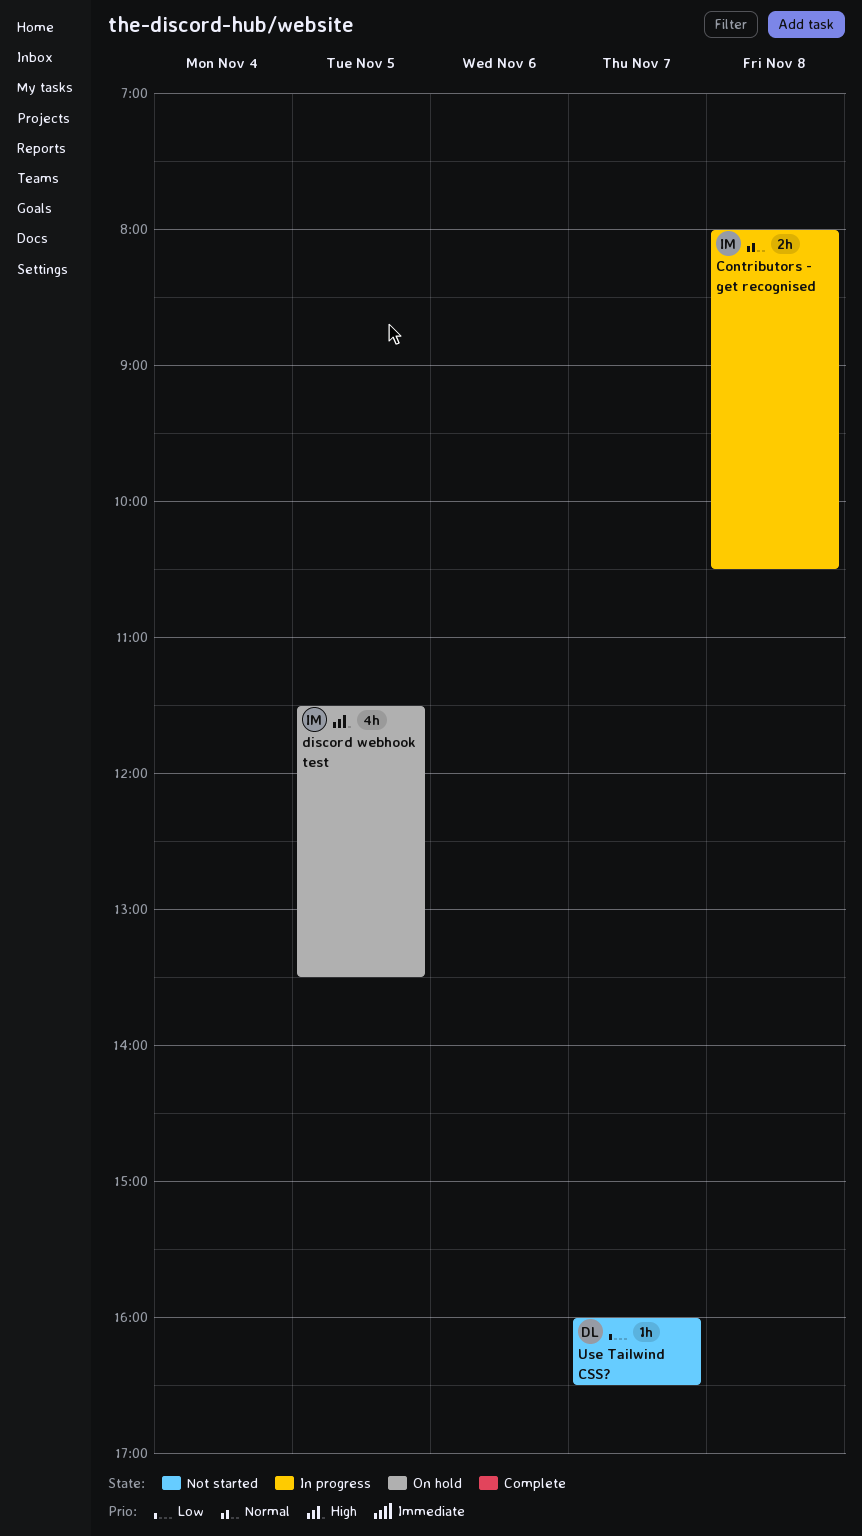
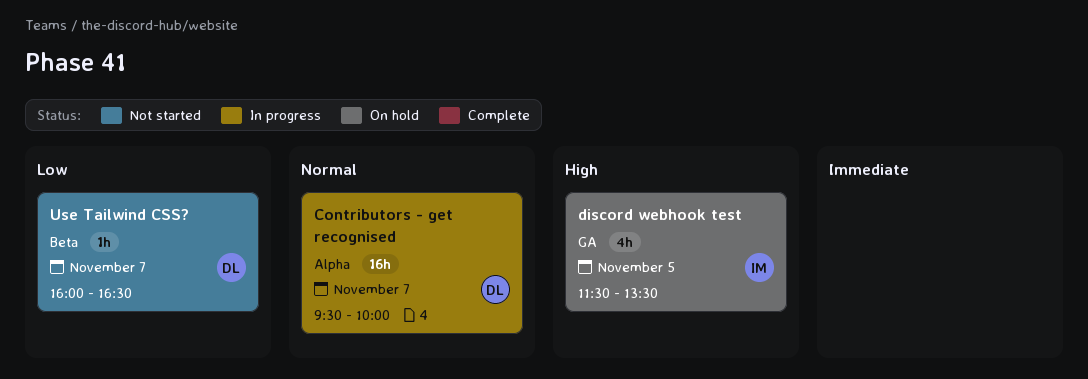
Contributors - get recognised, owner: IM -> DL
Contributors - get recognised, estimate: 2h -> 16h
Contributors - get recognised, day: Nov 8 -> Nov 7
Contributors - get recognised, begins: 08:00 -> 09:30
Contributors - get recognised, ends: 10:30 -> 10:00

